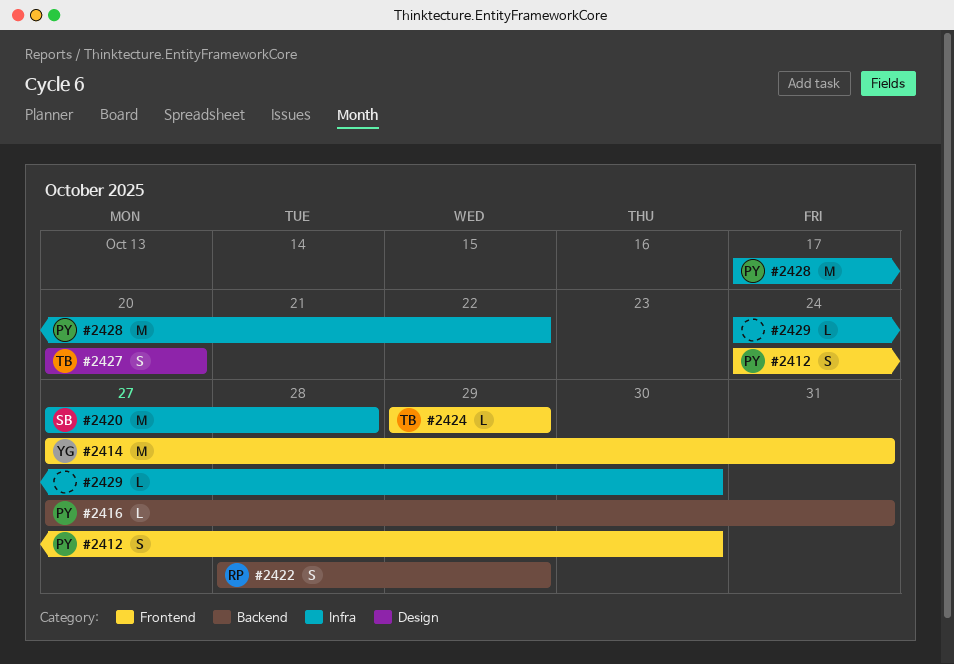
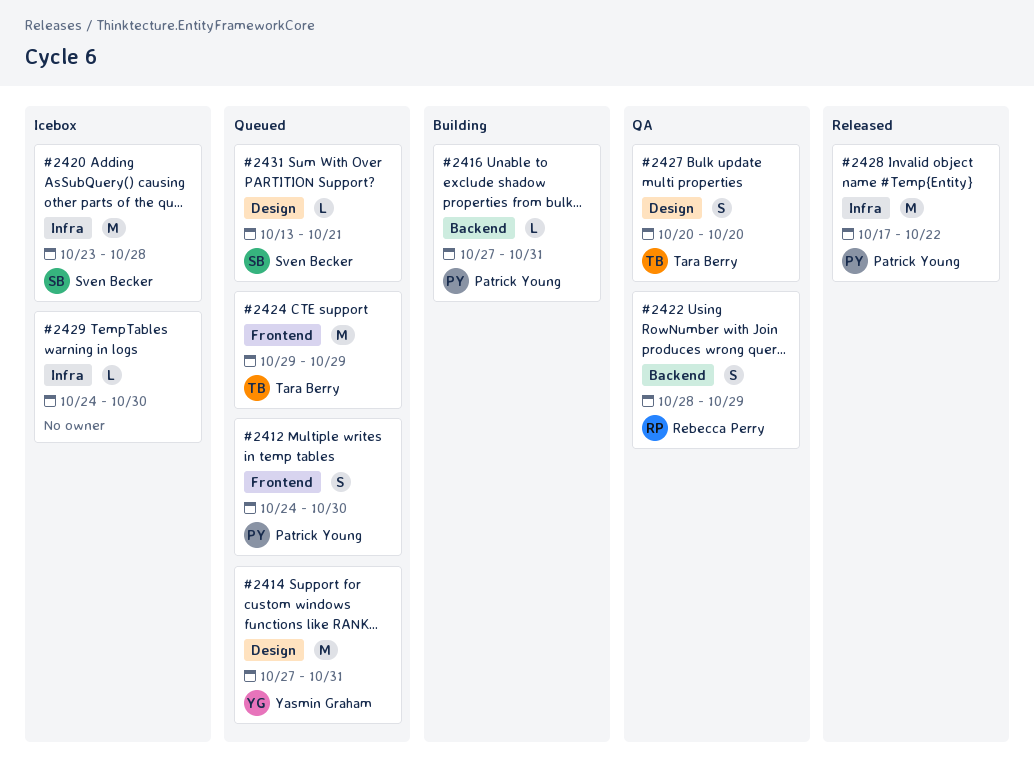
#2414, label: Frontend -> Design
#2420, start: Oct 27 -> Oct 23
#2424, estimate: L -> M
#2431: none -> present

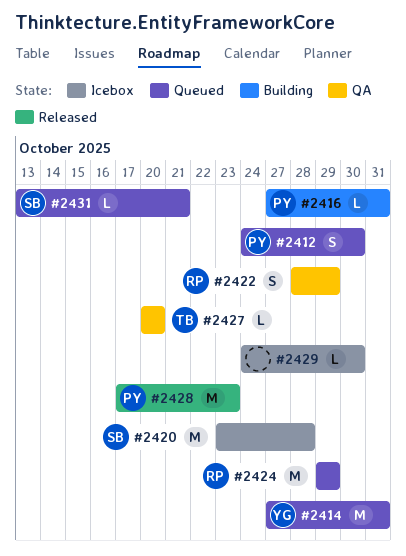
#2424, owner: Tara Berry -> Rebecca Perry
#2427, estimate: S -> L
#2428, due: Oct 22 -> Oct 23

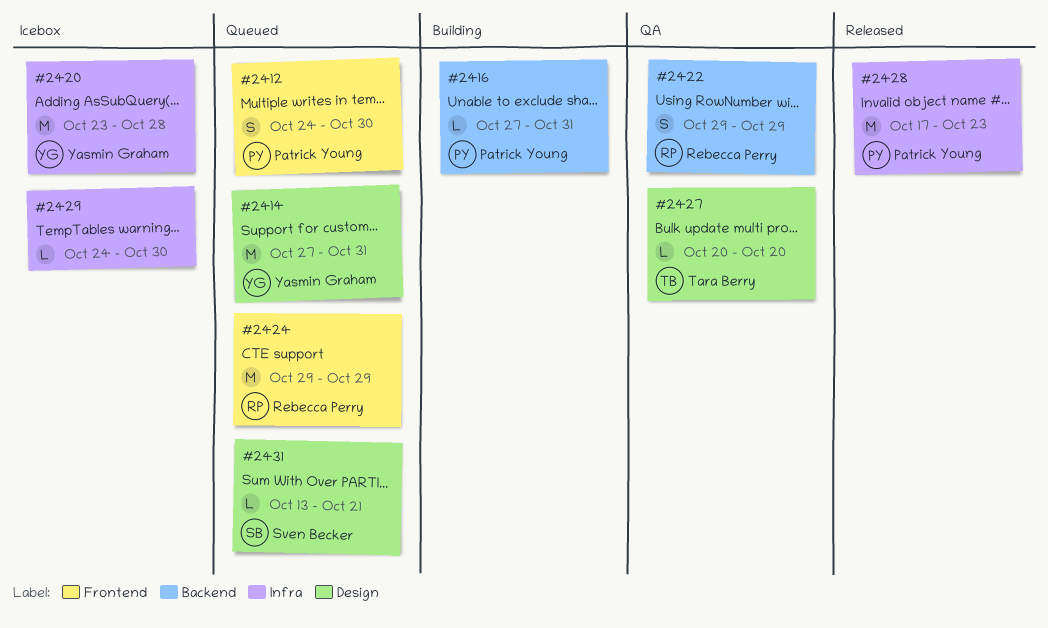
#2420, owner: Sven Becker -> Yasmin Graham
#2422, start: Oct 28 -> Oct 29

